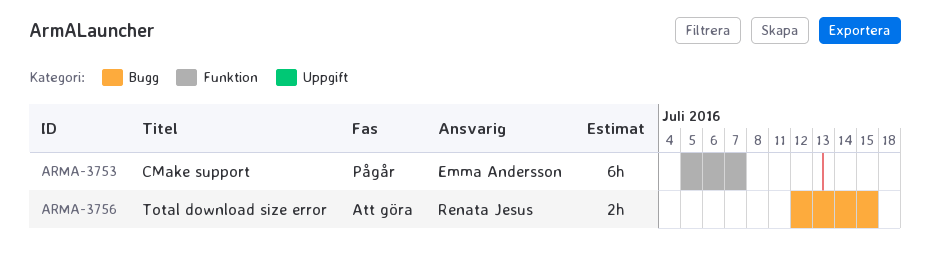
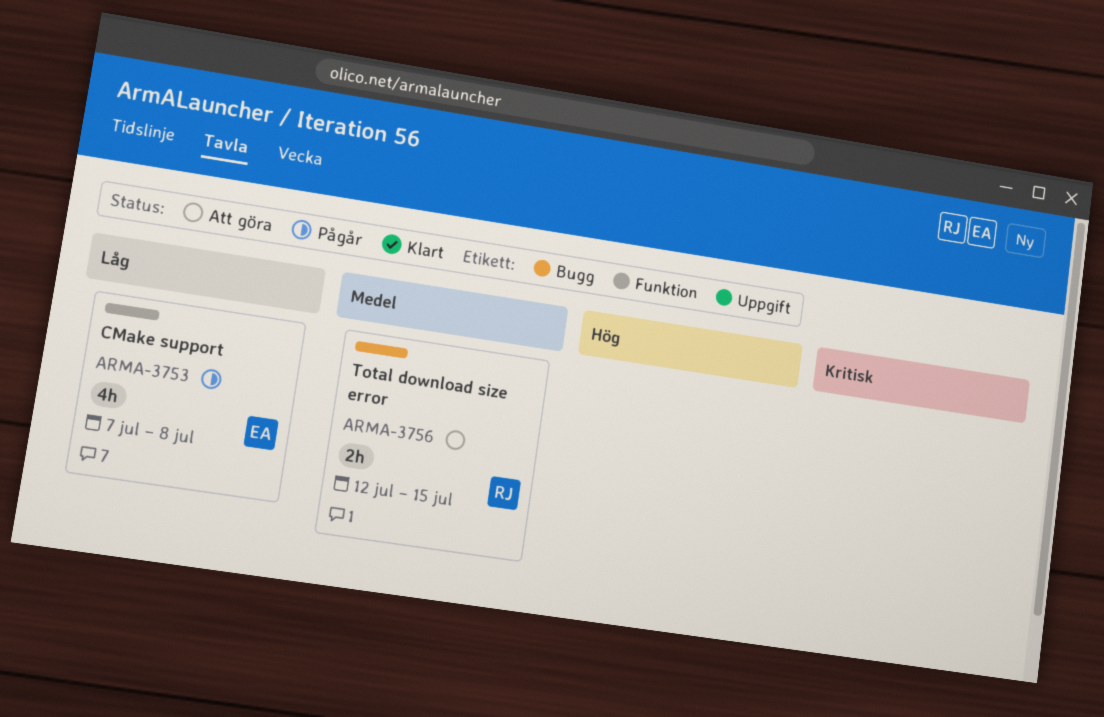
ARMA-3753, estimate: 6h -> 4h
ARMA-3753, start: Jul 5 -> Jul 7
ARMA-3753, due: Jul 7 -> Jul 8

